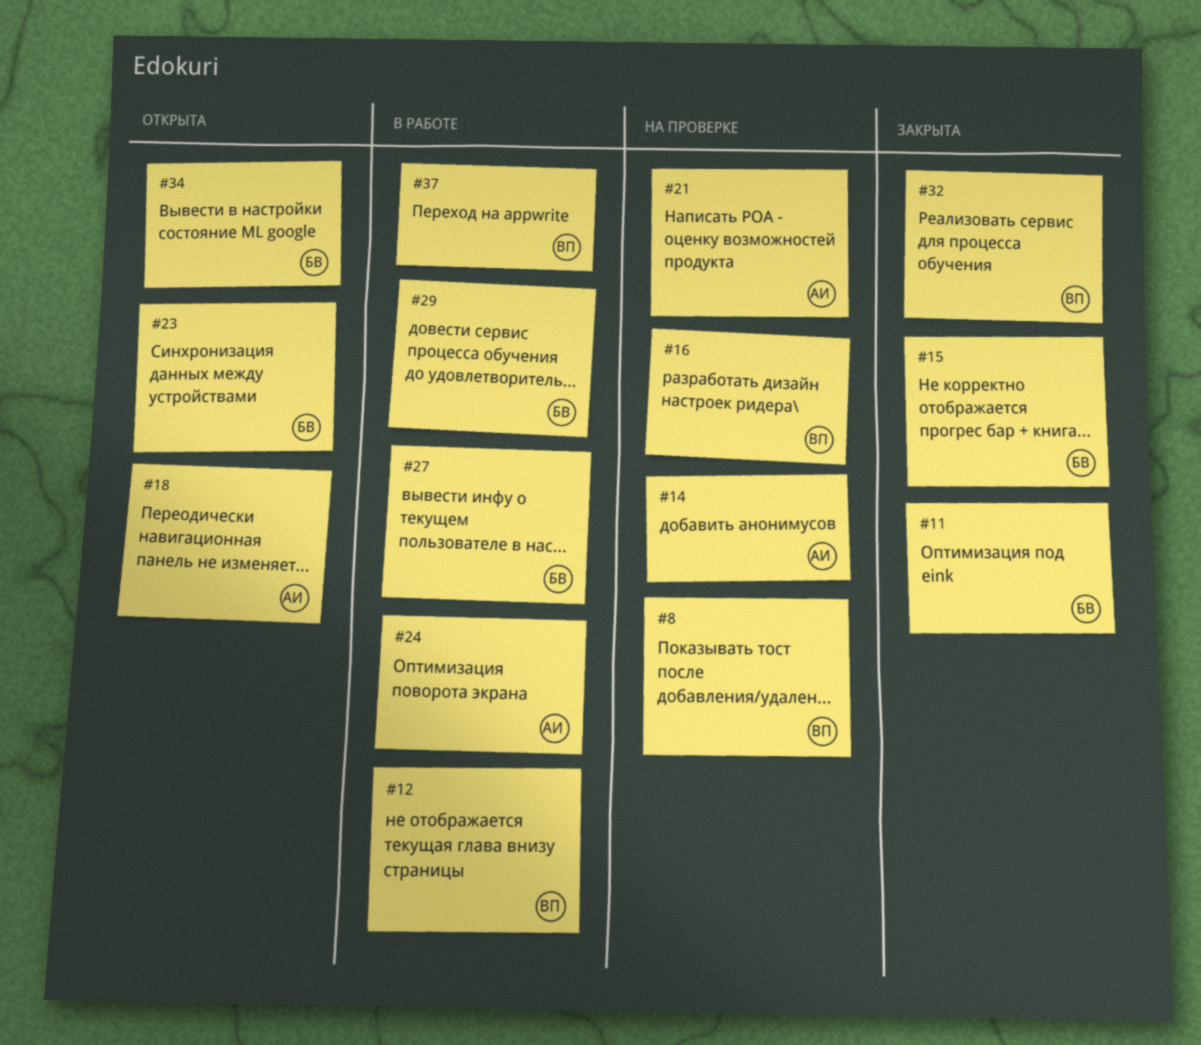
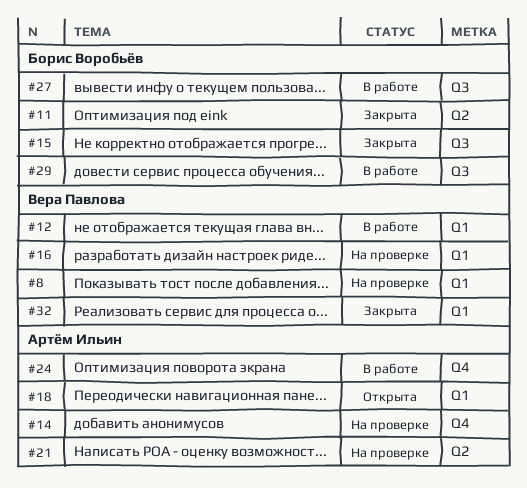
#23: present -> none
#34: present -> none
#37: present -> none

